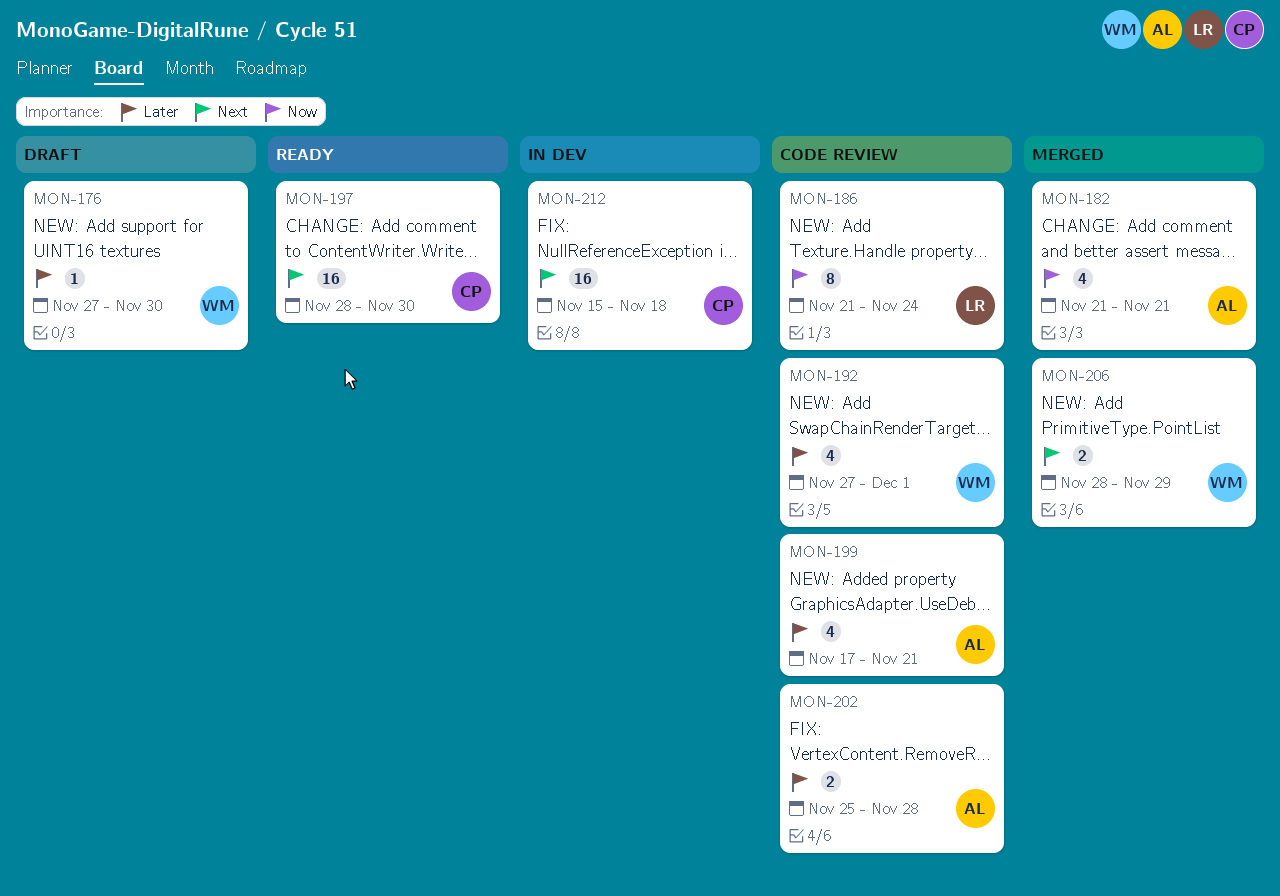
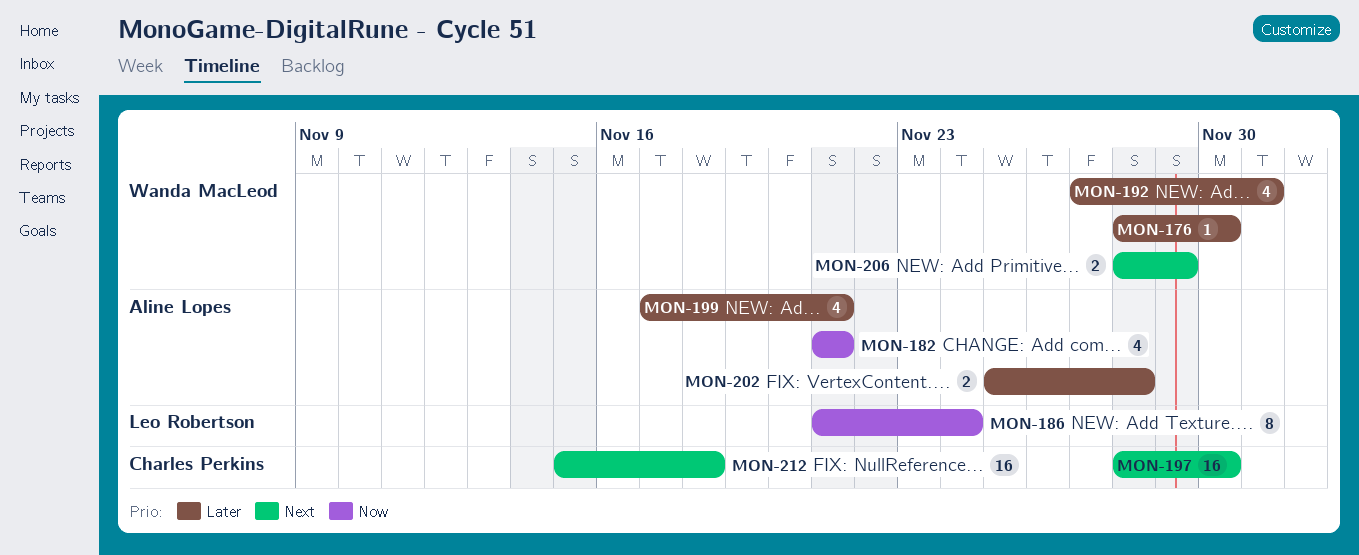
MON-176, start: Nov 27 -> Nov 28

